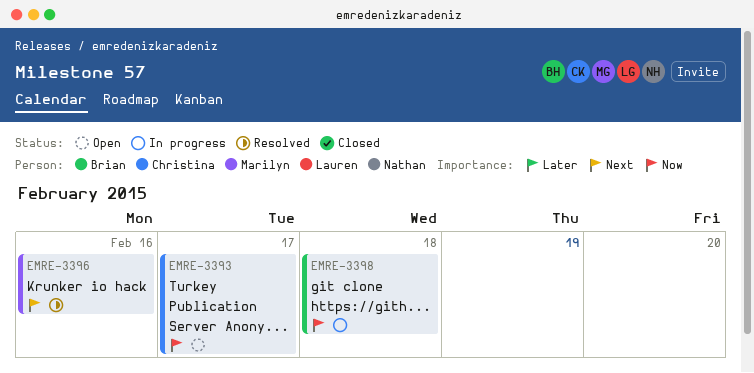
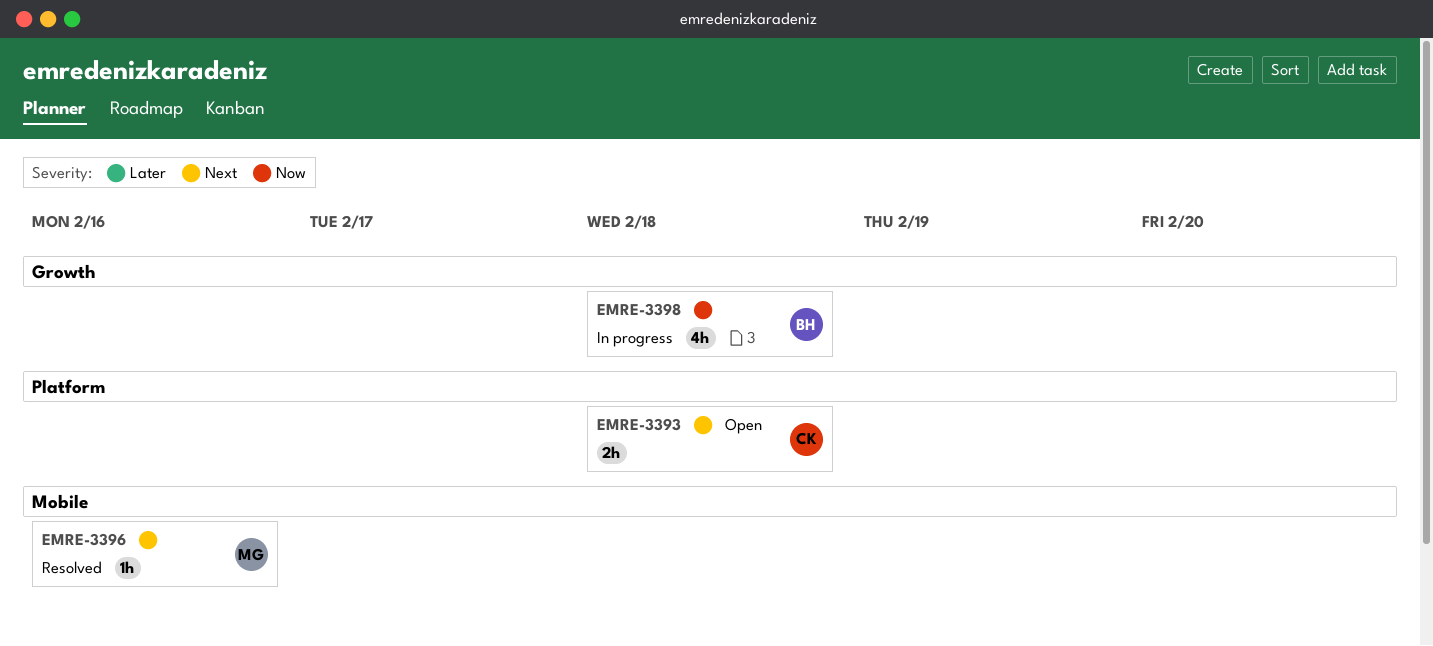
EMRE-3393, priority: Now -> Next
EMRE-3393, due: Feb 17 -> Feb 18

